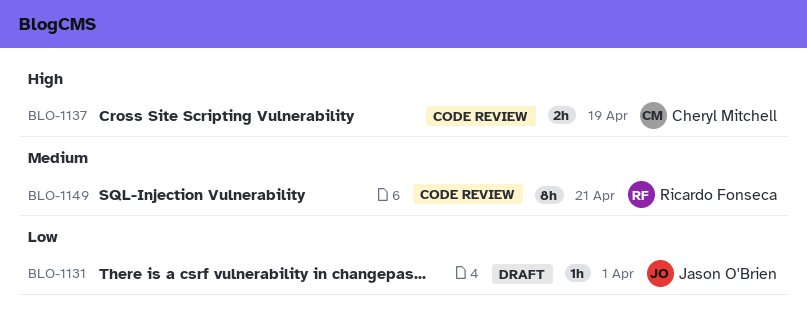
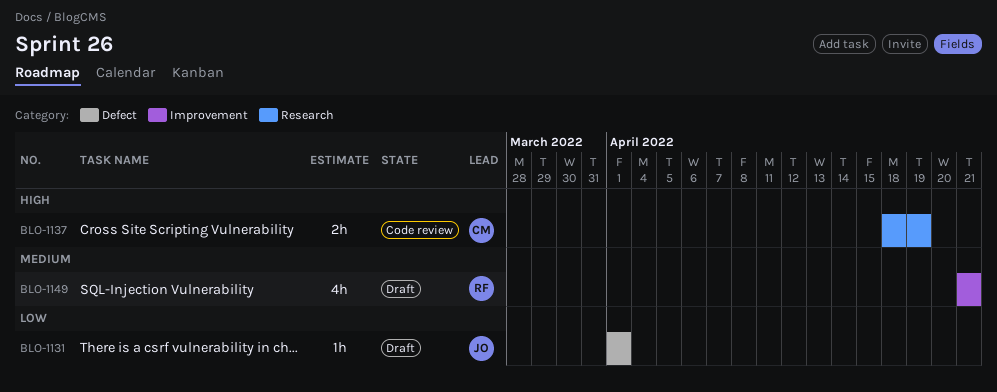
BLO-1149, status: Code review -> Draft
BLO-1149, estimate: 8h -> 4h

